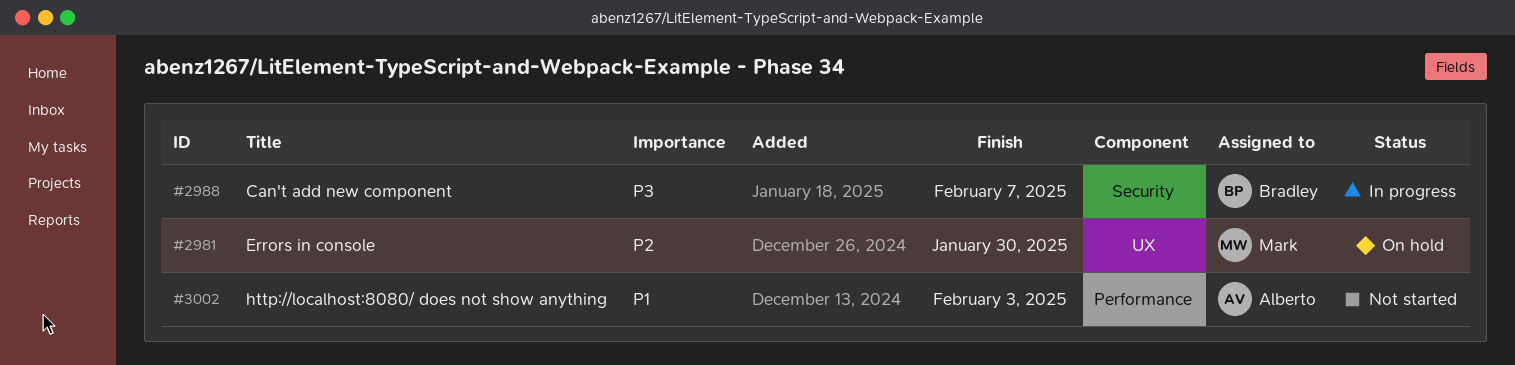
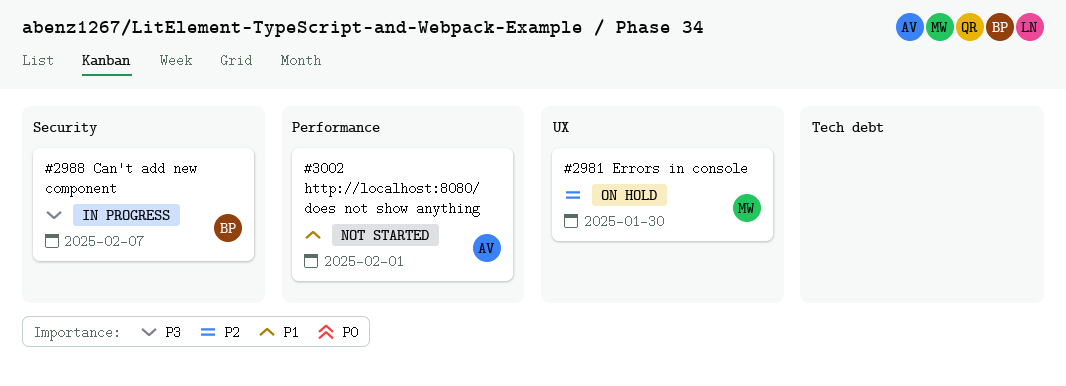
#3002, due: Feb 3 -> Feb 1

